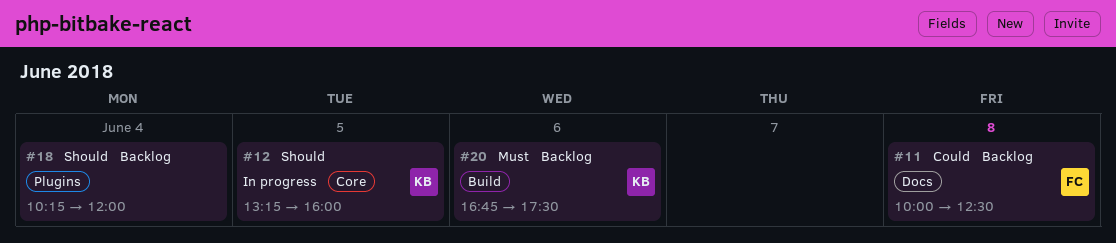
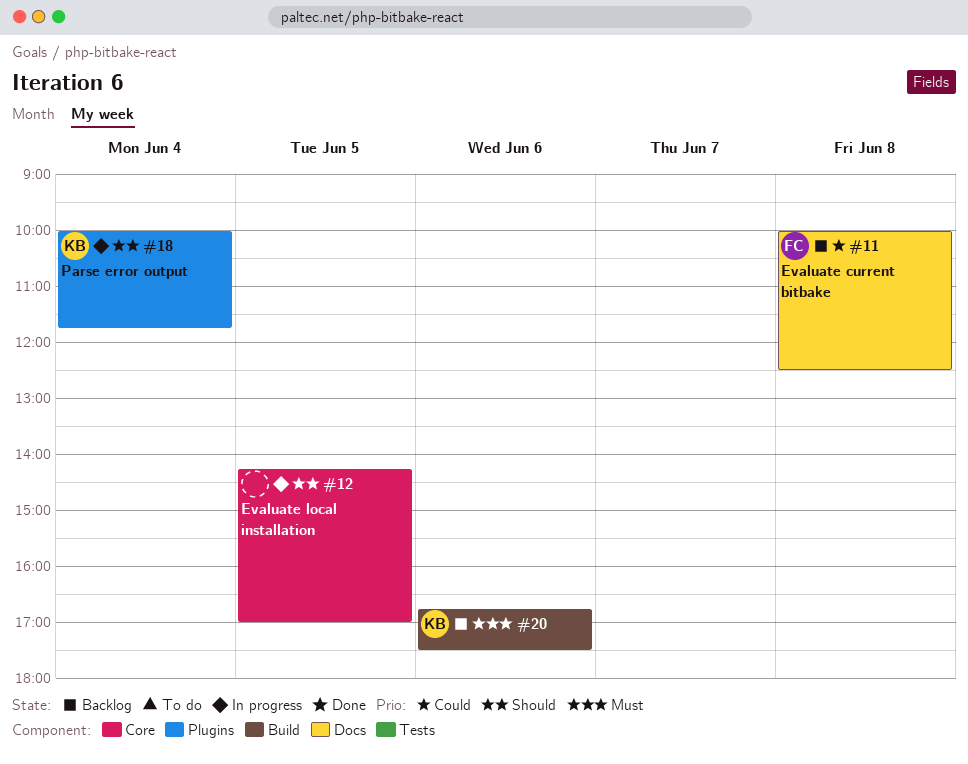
#12, owner: KB -> none
#12, begins: 13:15 -> 14:15
#12, ends: 16:00 -> 17:00
#18, status: Backlog -> In progress
#18, owner: none -> KB
#18, begins: 10:15 -> 10:00
#18, ends: 12:00 -> 11:45

